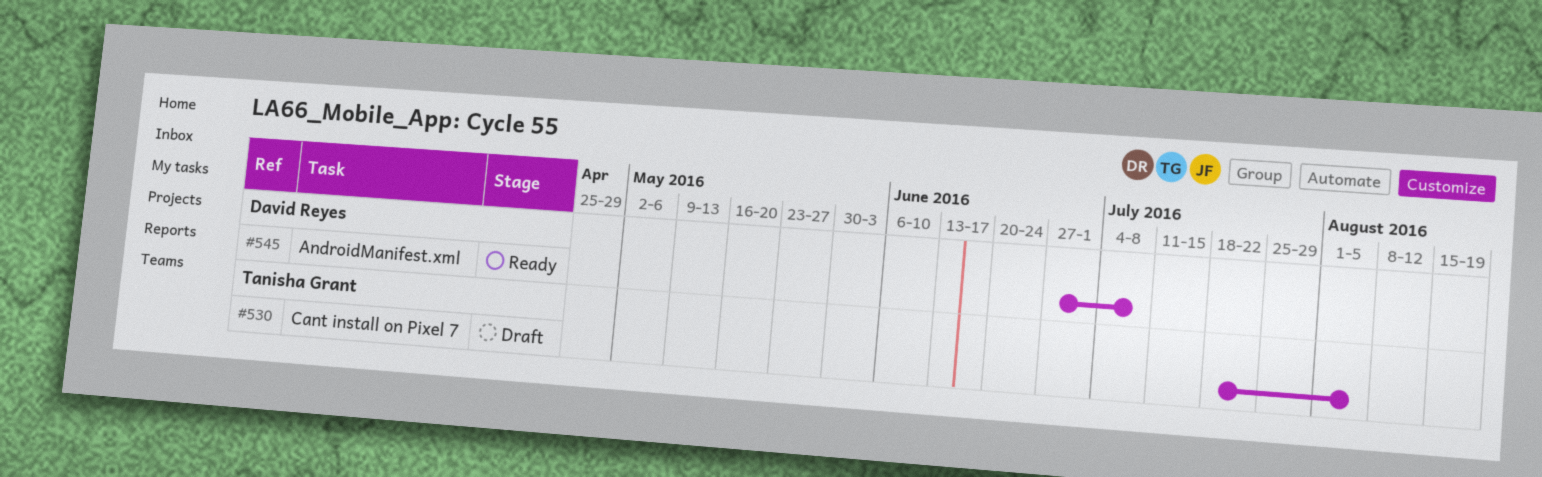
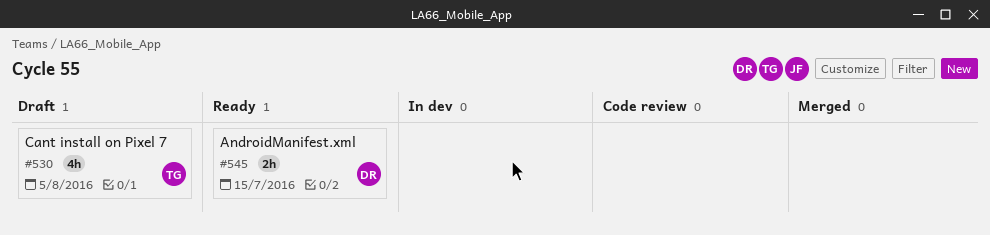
#545, due: Jul 8 -> Jul 15

